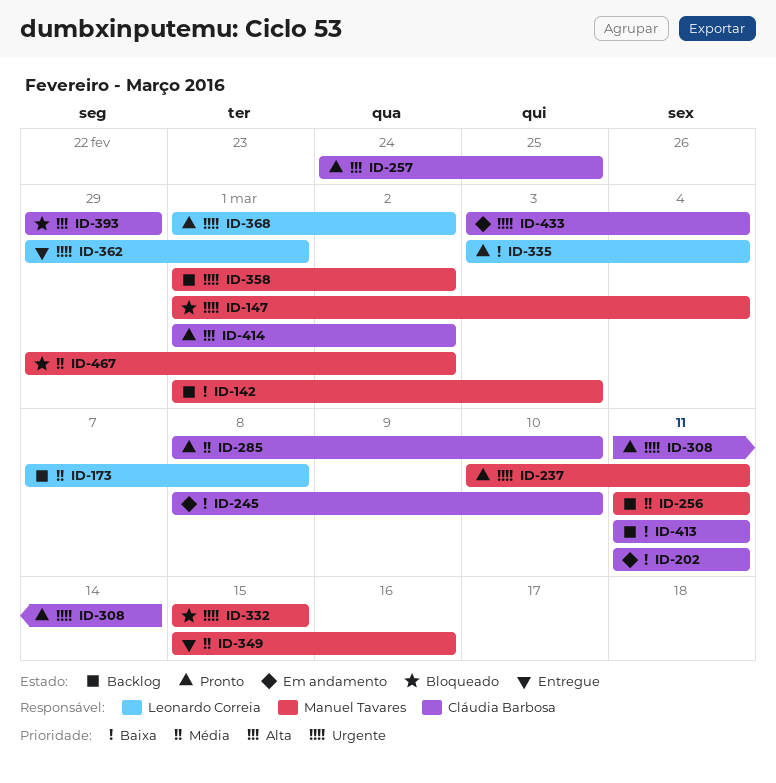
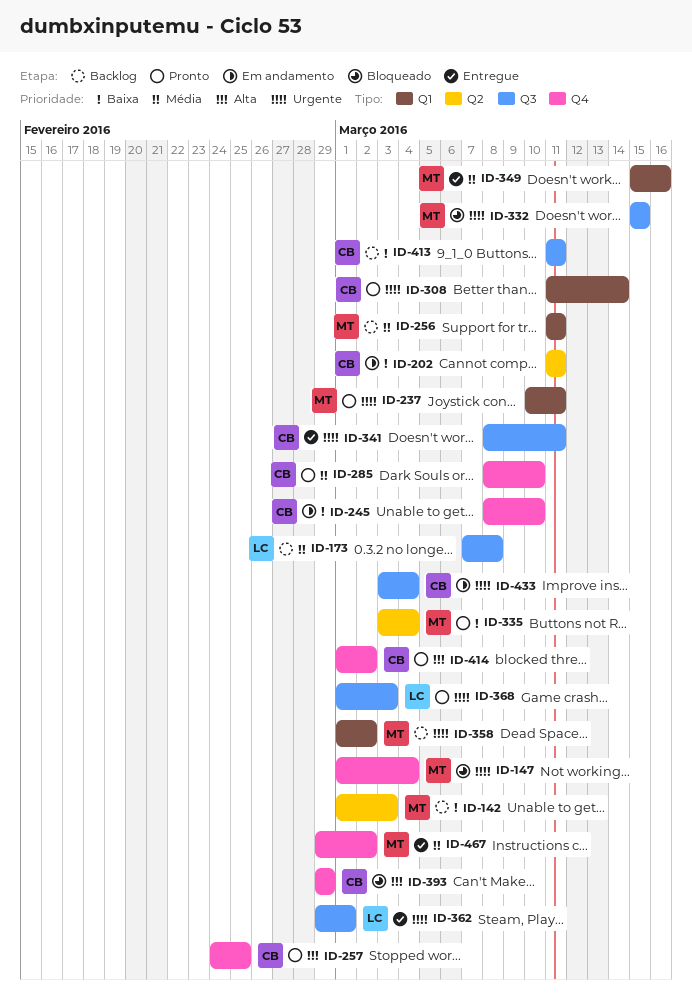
ID-335, owner: Leonardo Correia -> Manuel Tavares
ID-341: none -> present
ID-368, due: Mar 2 -> Mar 3
ID-467, status: Bloqueado -> Entregue

